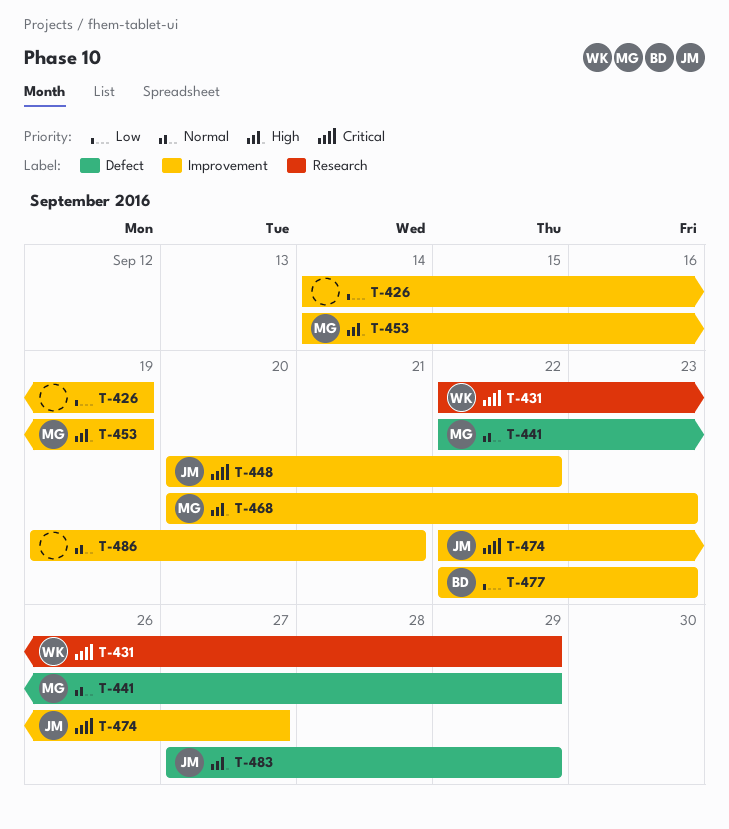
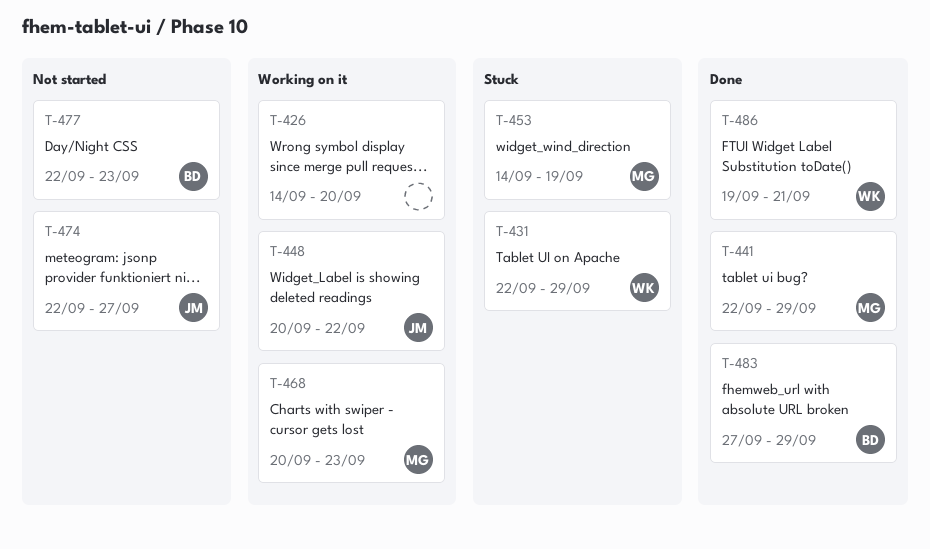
T-426, due: Sep 19 -> Sep 20
T-483, owner: JM -> BD
T-486, owner: none -> WK

